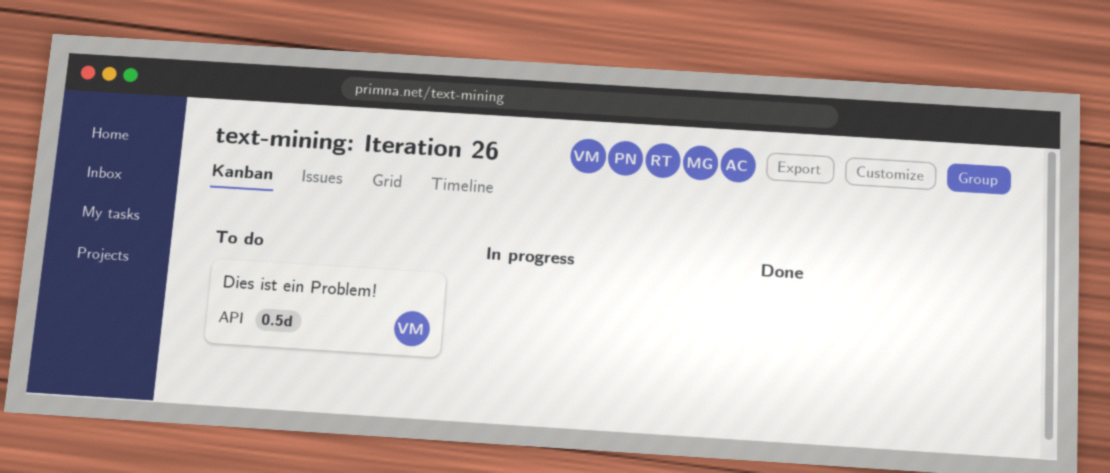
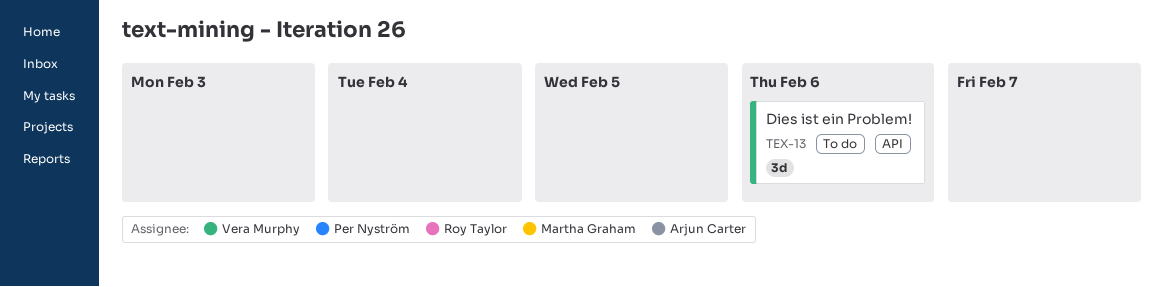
Dies ist ein Problem!, estimate: 0.5d -> 3d

